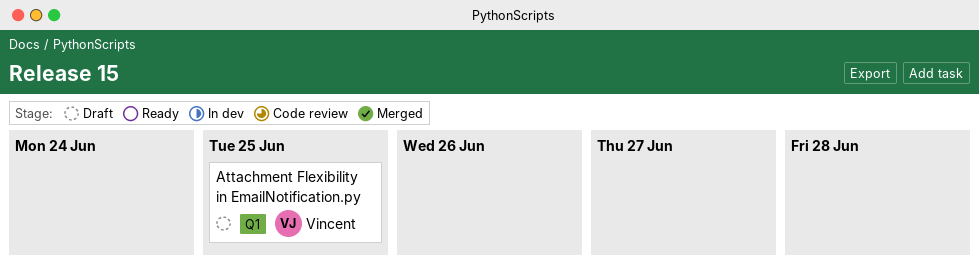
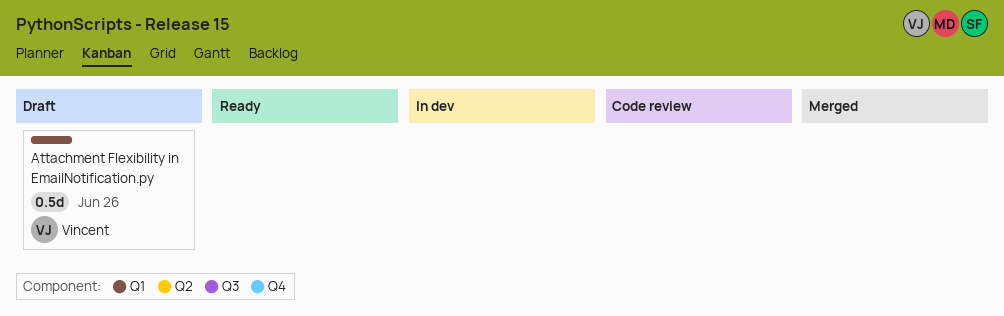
Attachment Flexibility in EmailNotification.py, due: Jun 25 -> Jun 26

